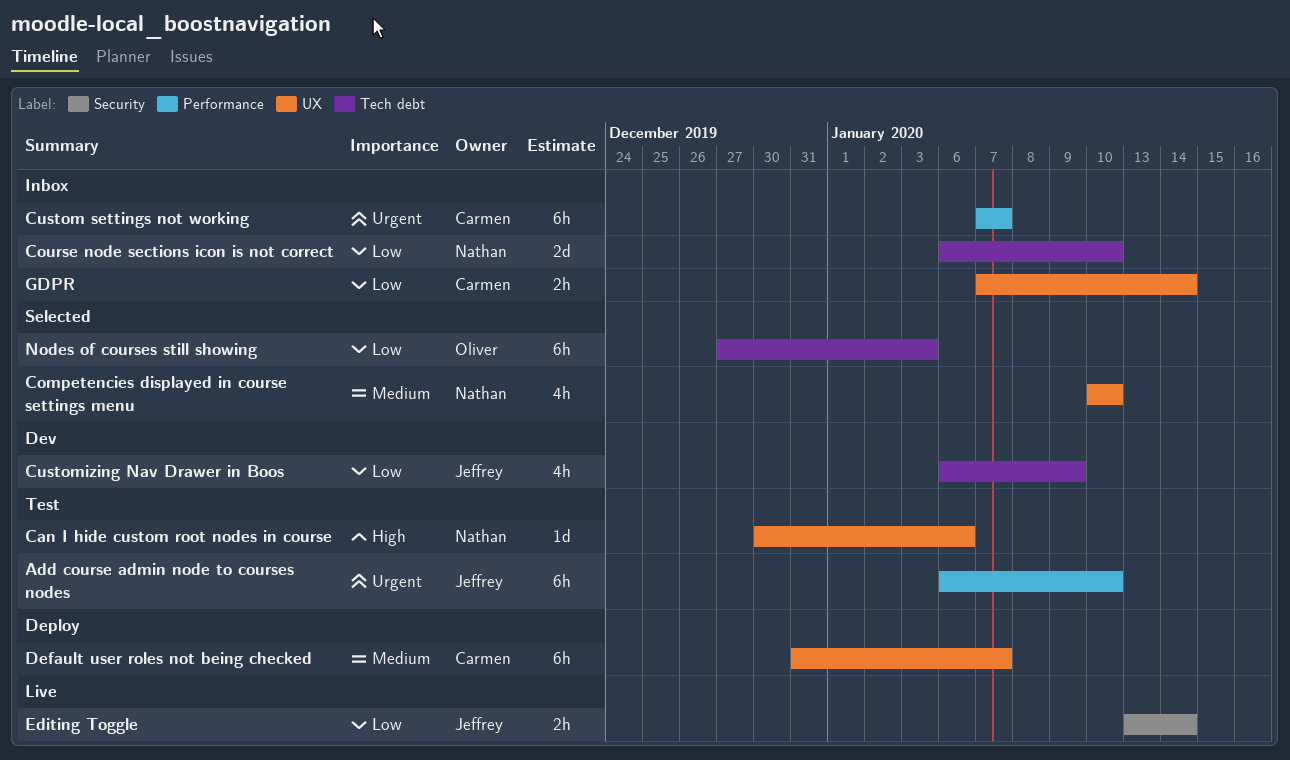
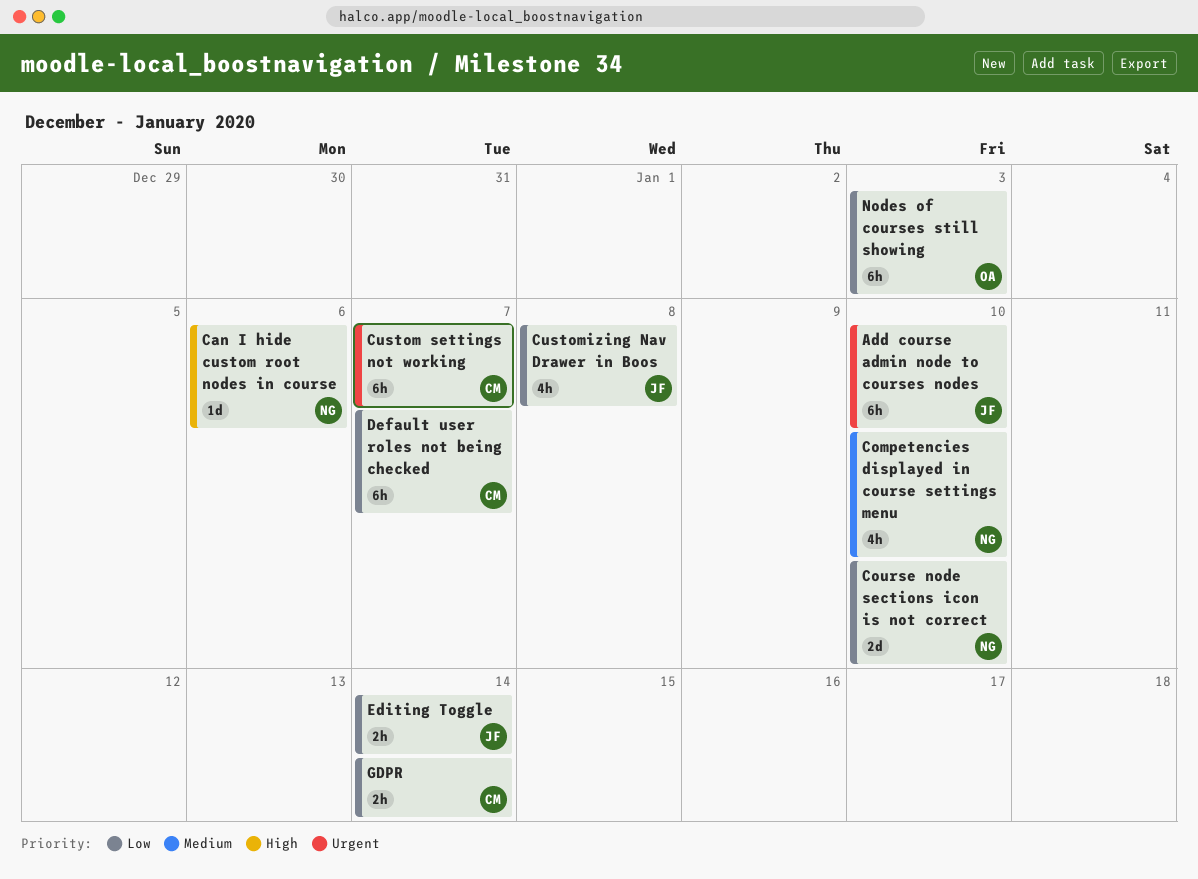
Customizing Nav Drawer in Boos, due: Jan 9 -> Jan 8
Default user roles not being checked, priority: Medium -> Low

